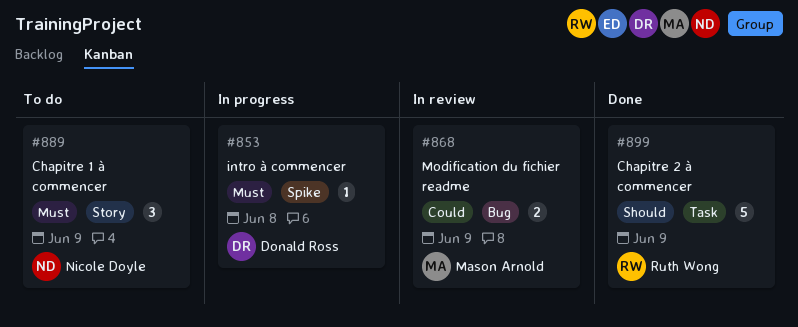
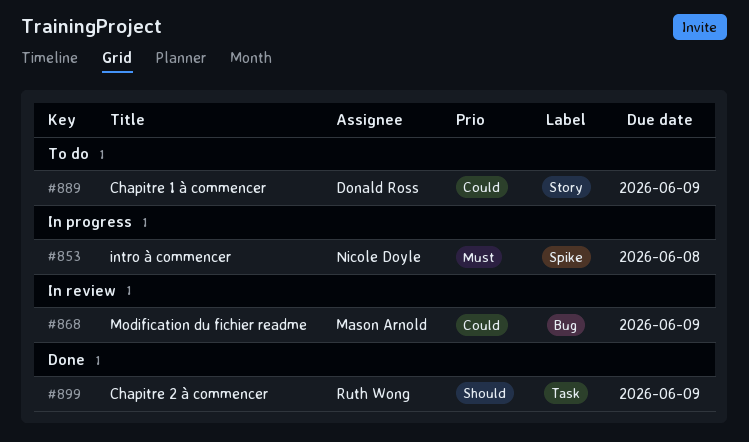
#853, owner: Donald Ross -> Nicole Doyle
#889, owner: Nicole Doyle -> Donald Ross
#889, priority: Must -> Could

